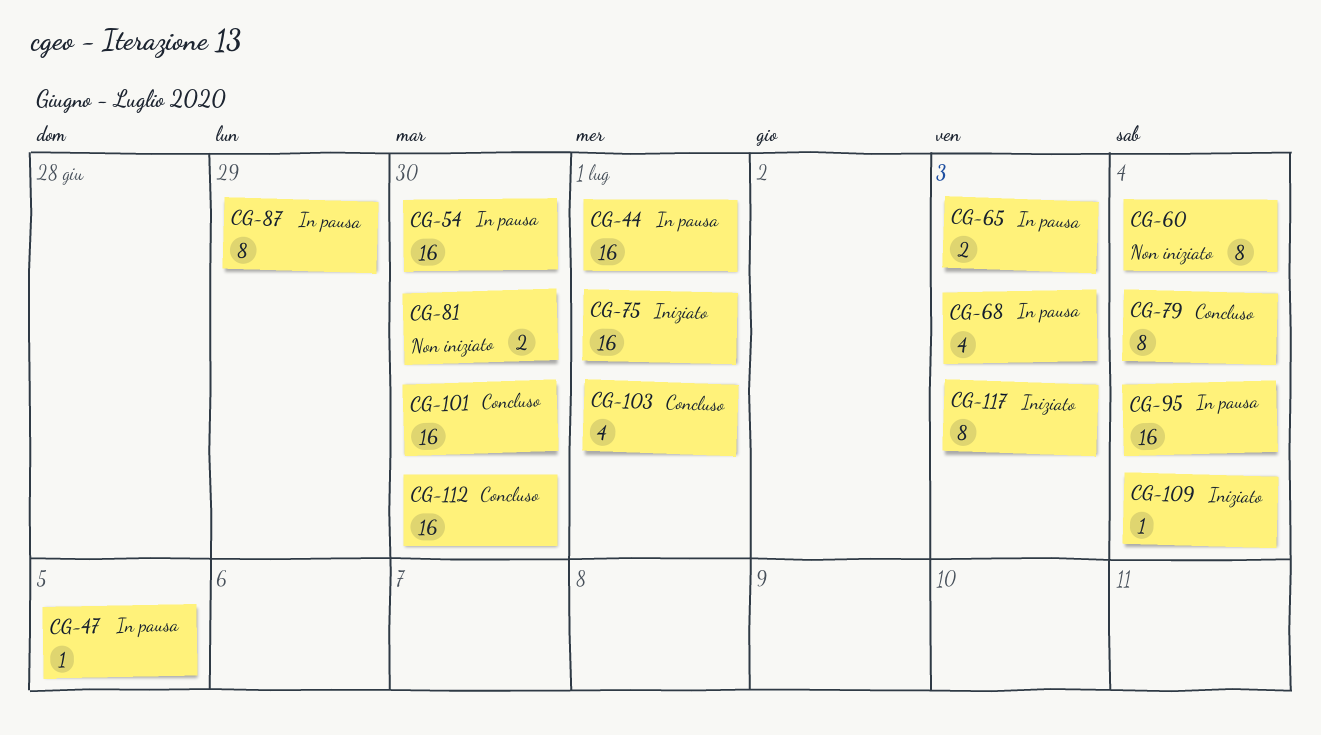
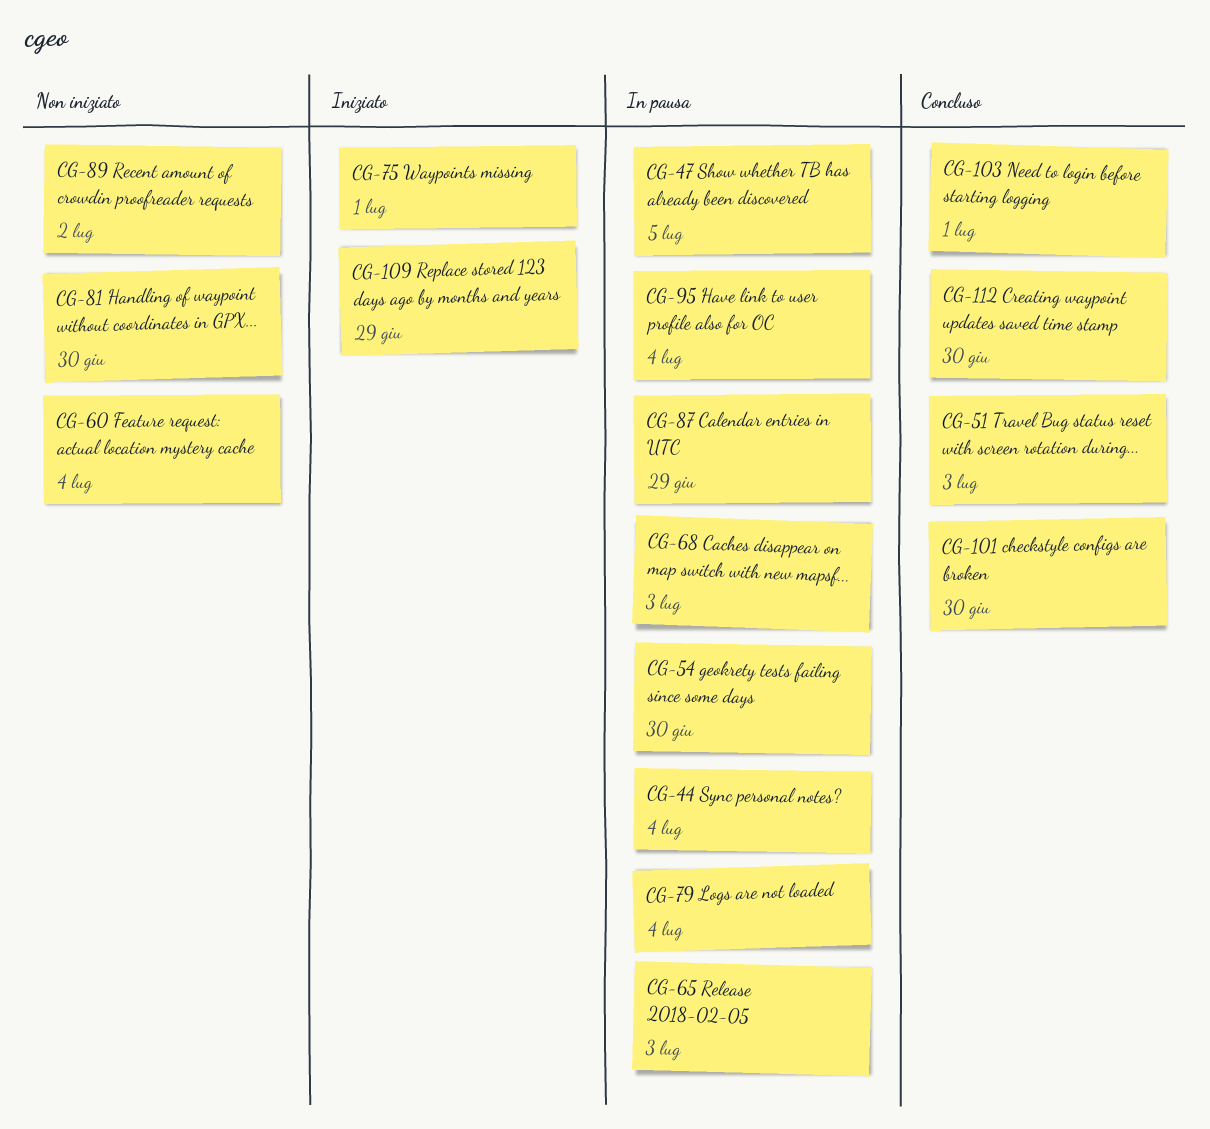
CG-44, due: Jul 1 -> Jul 4
CG-51: none -> present
CG-79, status: Concluso -> In pausa
CG-89: none -> present
CG-109, due: Jul 4 -> Jun 29
CG-117: present -> none

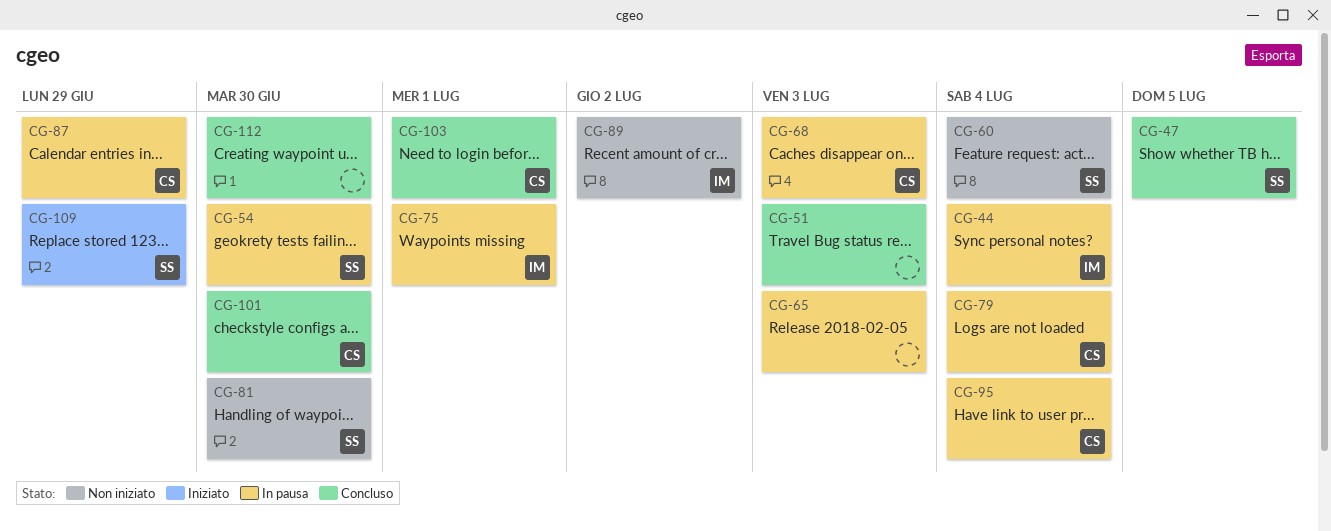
CG-47, status: In pausa -> Concluso
CG-75, status: Iniziato -> In pausa

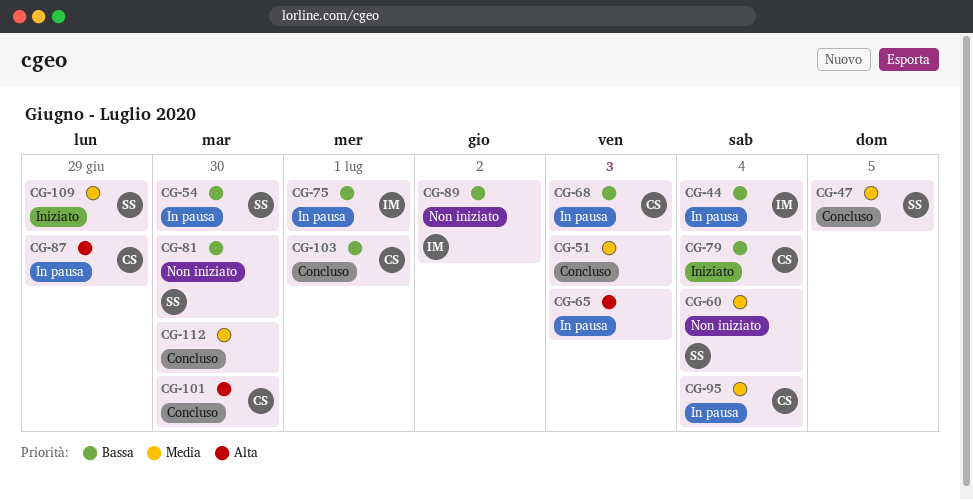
CG-79, status: In pausa -> Iniziato

